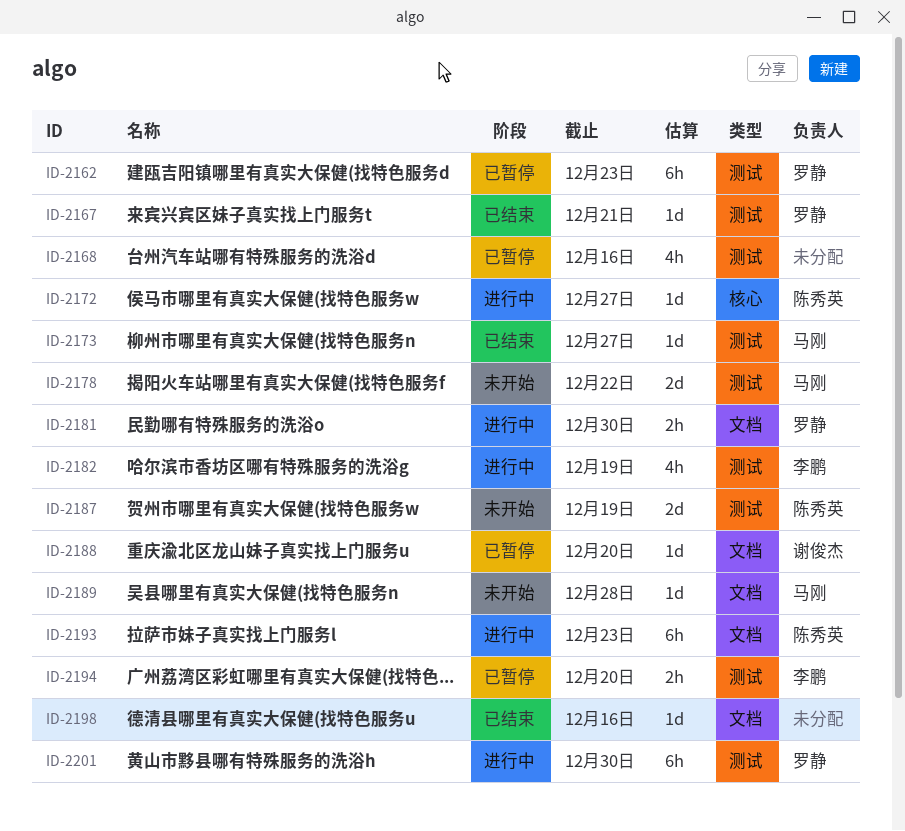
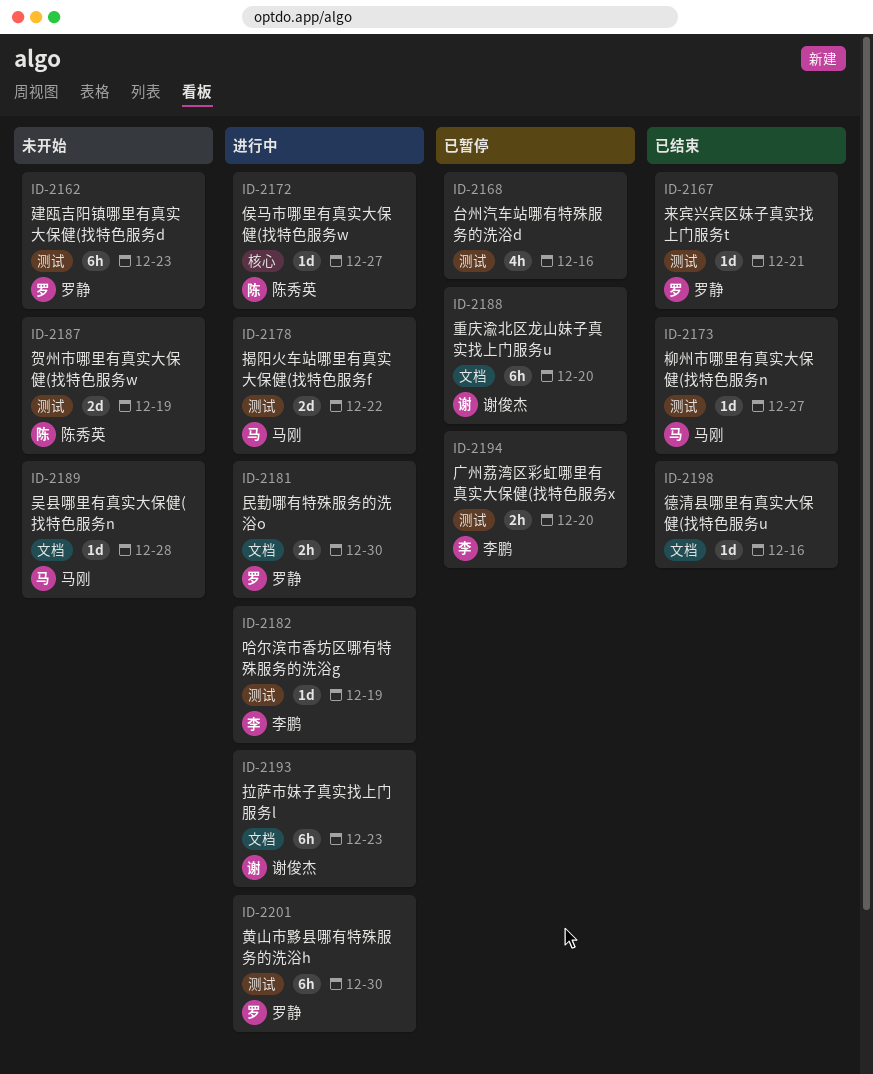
ID-2162, status: 已暂停 -> 未开始
ID-2178, status: 未开始 -> 进行中
ID-2182, estimate: 4h -> 1d
ID-2188, estimate: 1d -> 6h
ID-2193, owner: 陈秀英 -> 谢俊杰

